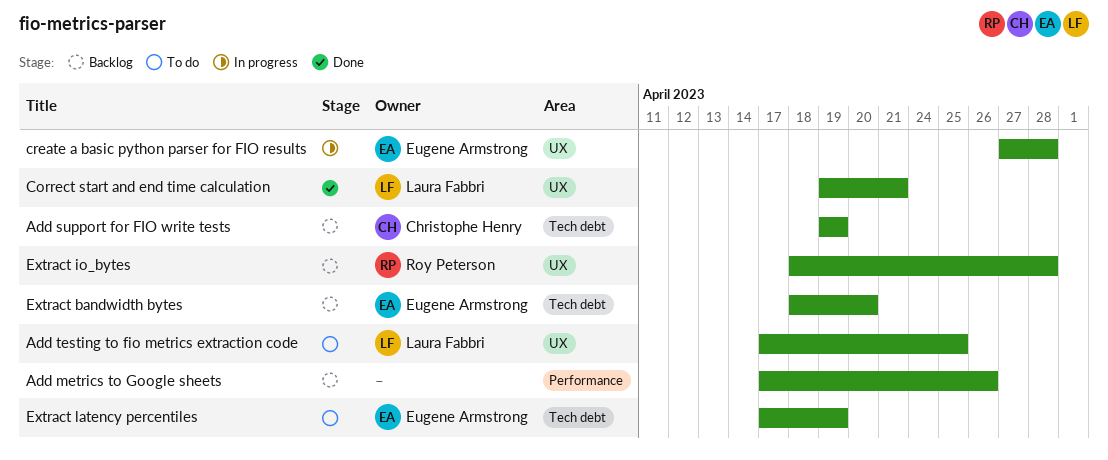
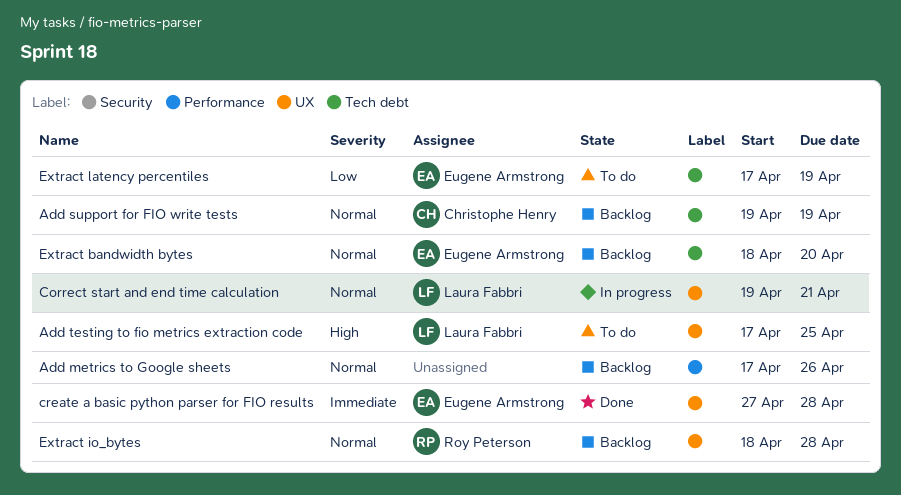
Correct start and end time calculation, status: Done -> In progress
create a basic python parser for FIO results, status: In progress -> Done

